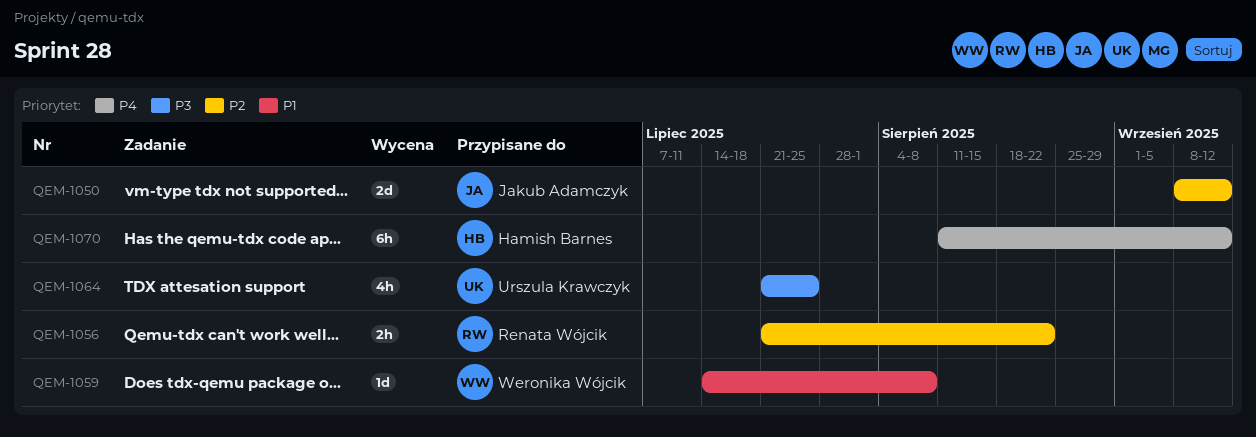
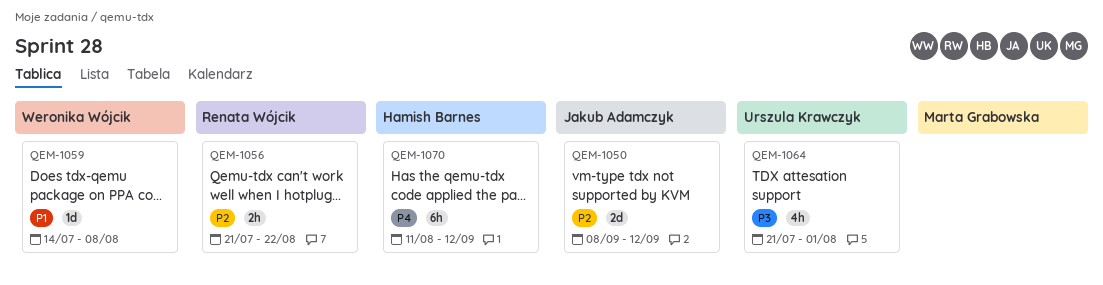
QEM-1064, due: Jul 25 -> Aug 1

